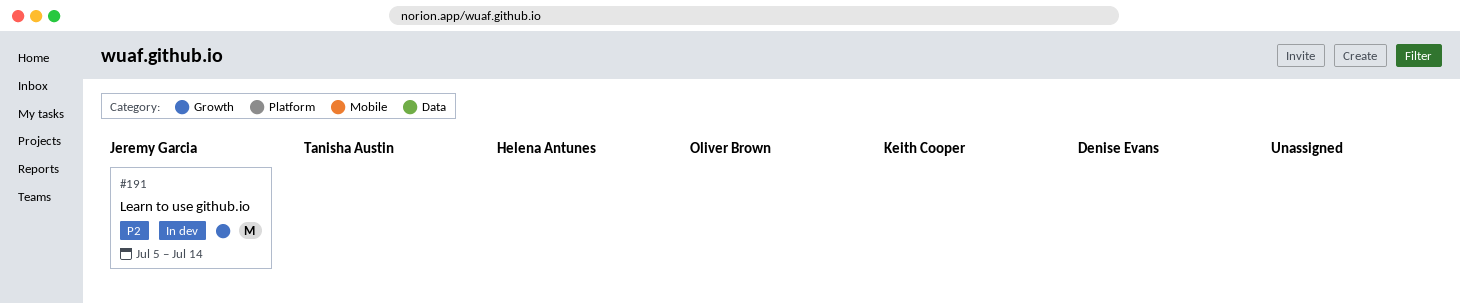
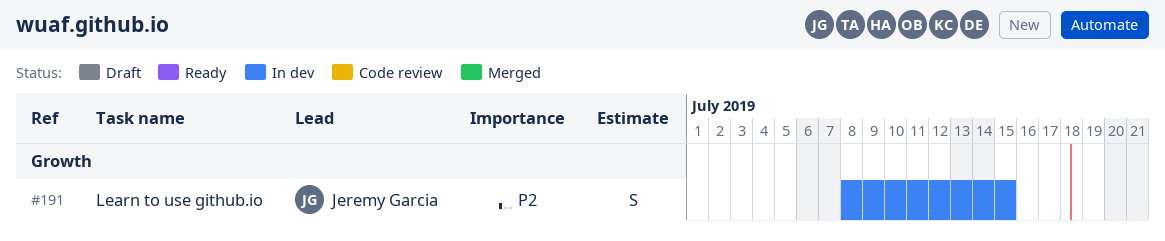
#191, estimate: M -> S
#191, start: Jul 5 -> Jul 8
#191, due: Jul 14 -> Jul 15

